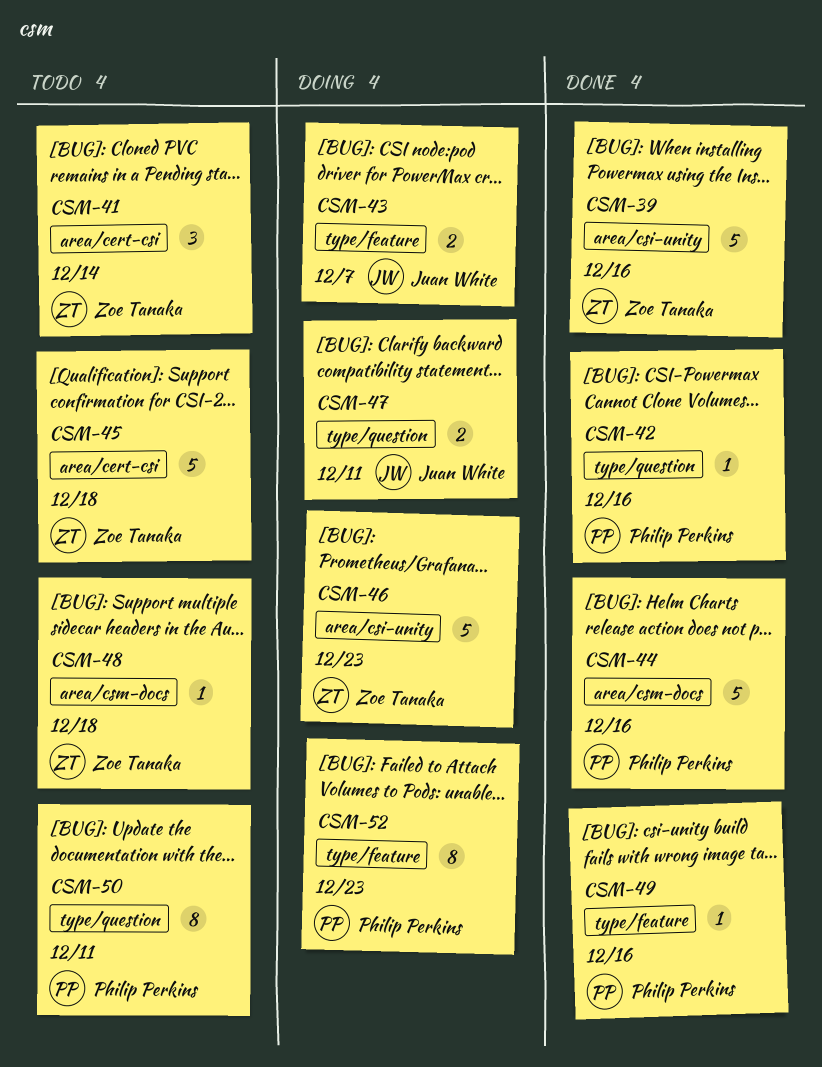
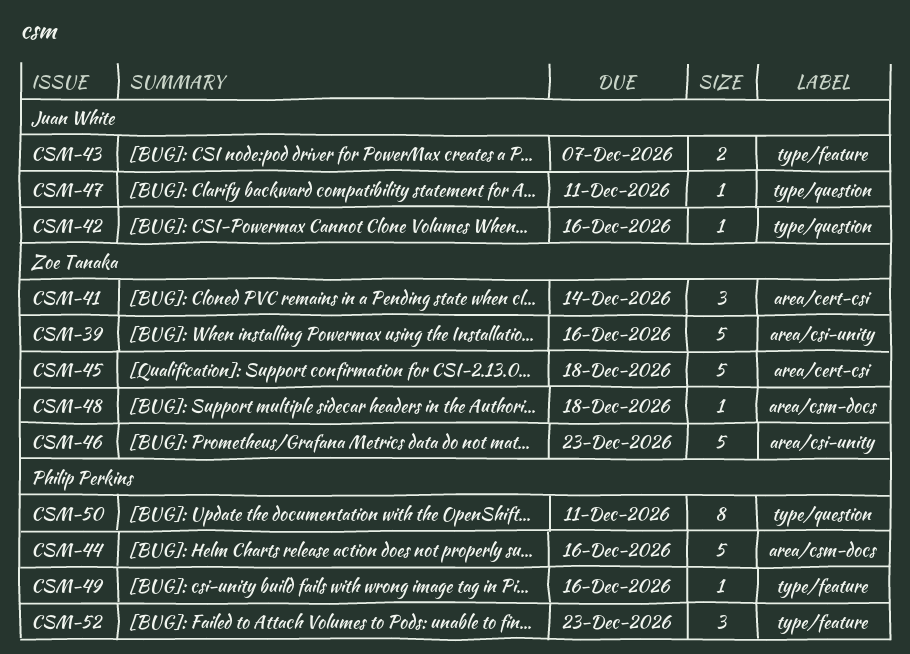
CSM-42, owner: Philip Perkins -> Juan White
CSM-47, estimate: 2 -> 1
CSM-52, estimate: 8 -> 3

